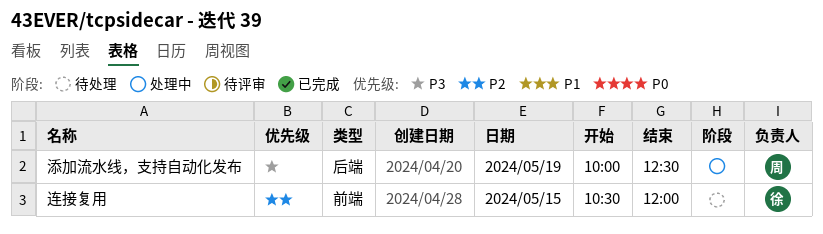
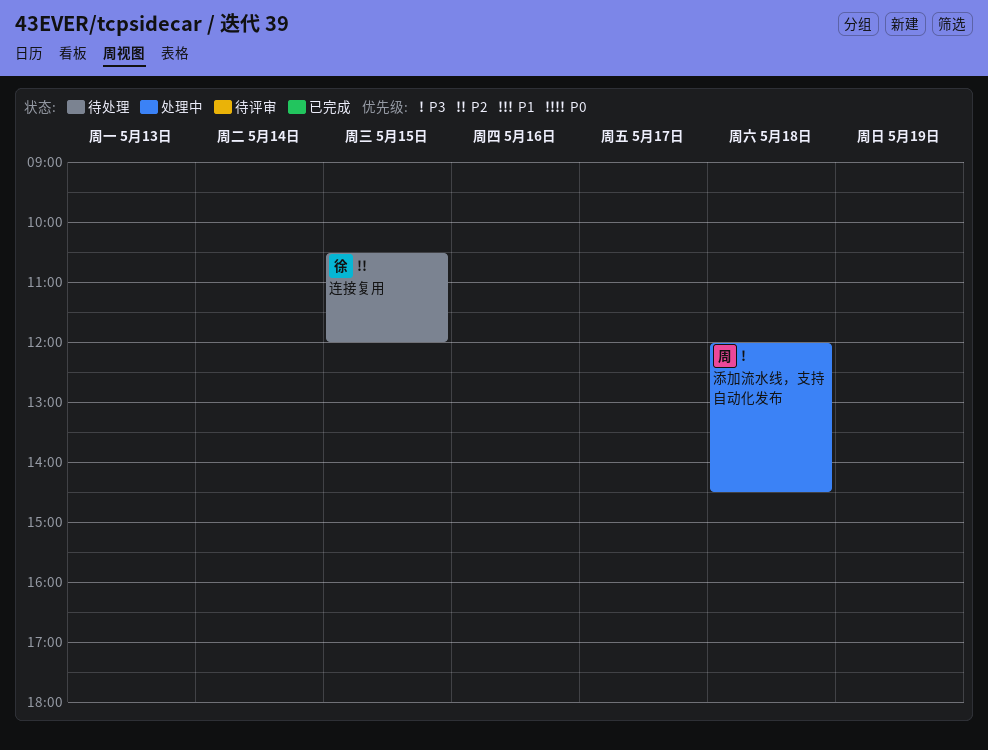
添加流水线，支持自动化发布, day: May 19 -> May 18
添加流水线，支持自动化发布, begins: 10:00 -> 12:00
添加流水线，支持自动化发布, ends: 12:30 -> 14:30

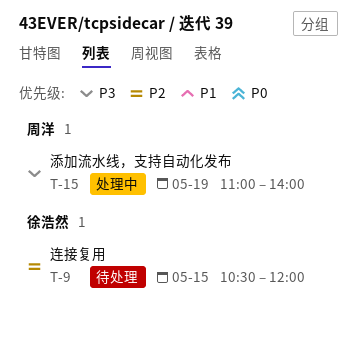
添加流水线，支持自动化发布, day: May 18 -> May 19
添加流水线，支持自动化发布, begins: 12:00 -> 11:00
添加流水线，支持自动化发布, ends: 14:30 -> 14:00

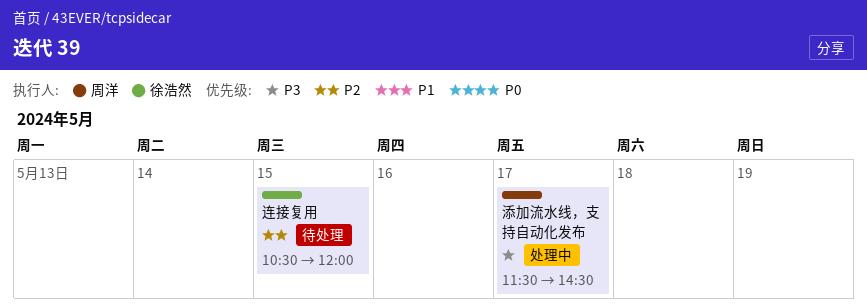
添加流水线，支持自动化发布, day: May 19 -> May 17
添加流水线，支持自动化发布, begins: 11:00 -> 11:30
添加流水线，支持自动化发布, ends: 14:00 -> 14:30

